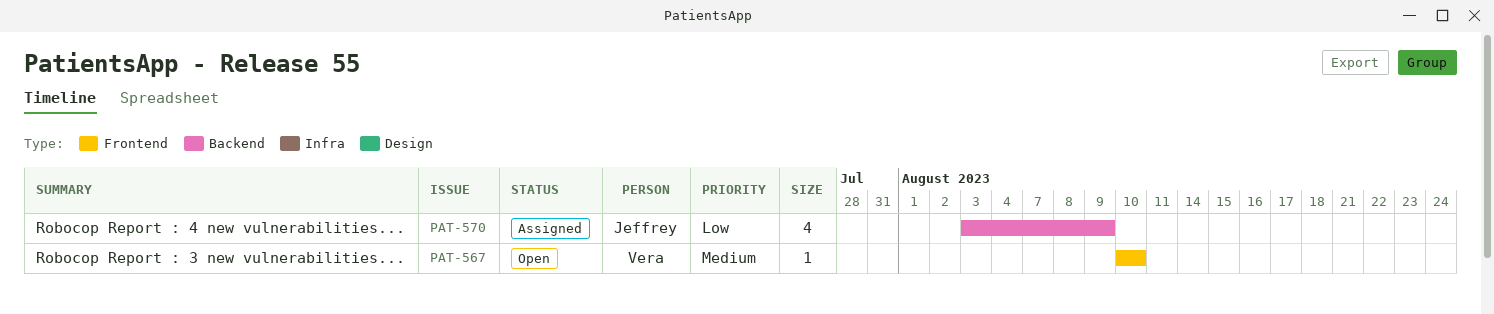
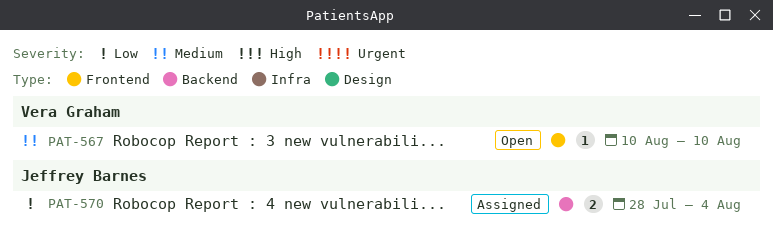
PAT-570, estimate: 4 -> 2
PAT-570, start: Aug 3 -> Jul 28
PAT-570, due: Aug 9 -> Aug 4

